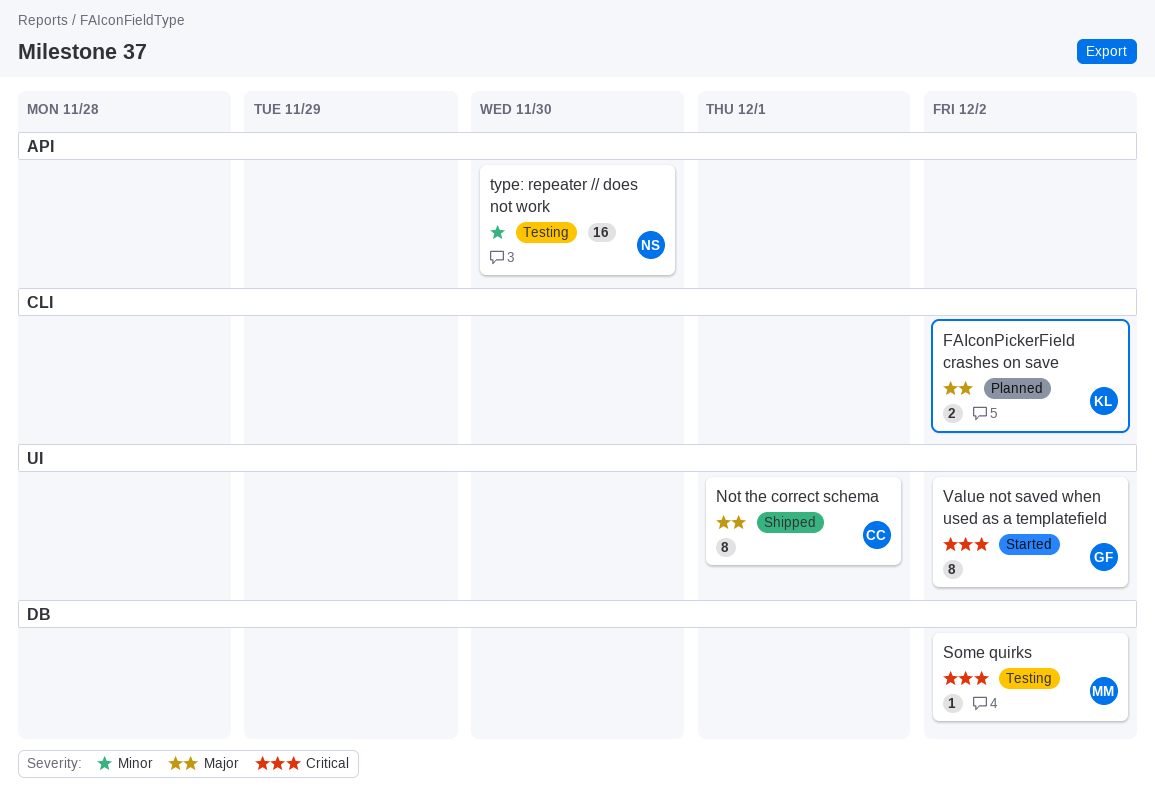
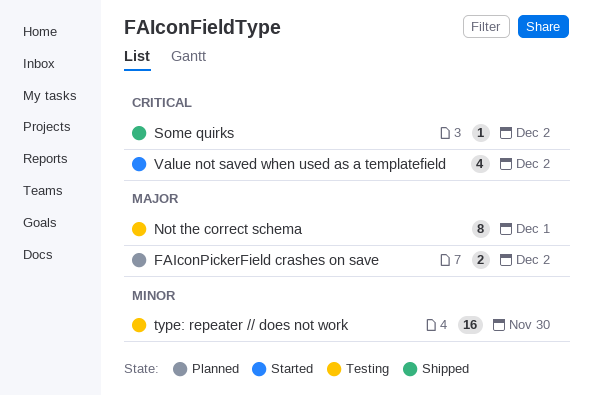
Not the correct schema, status: Shipped -> Testing
Some quirks, status: Testing -> Shipped
Value not saved when used as a templatefield, estimate: 8 -> 4

